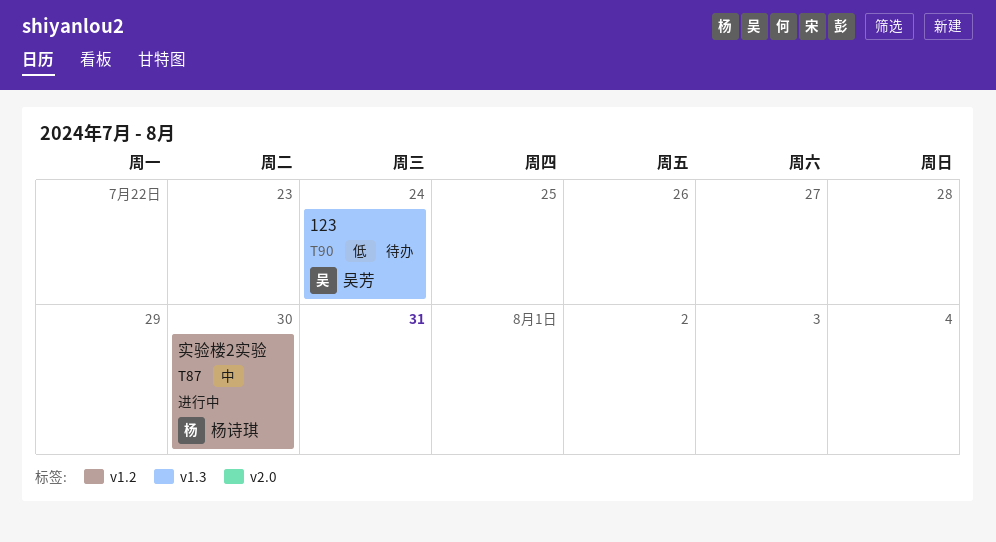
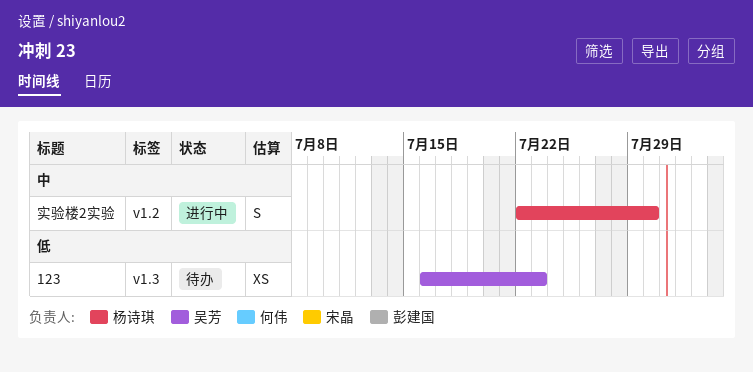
123, due: Jul 24 -> Jul 23

